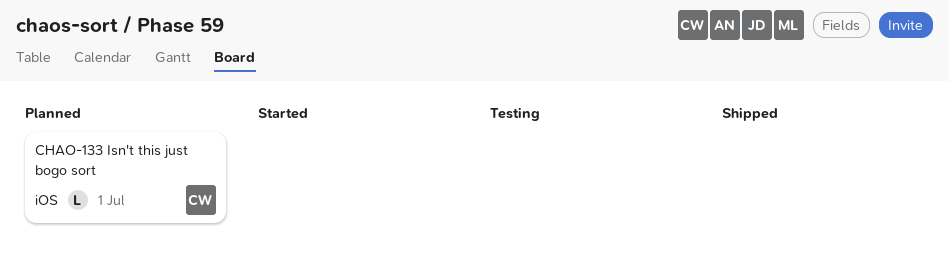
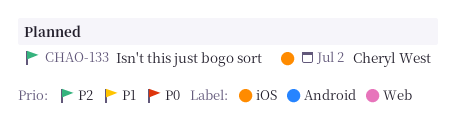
CHAO-133, due: Jul 1 -> Jul 2

